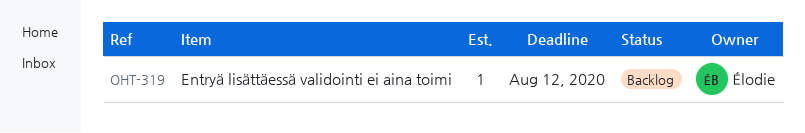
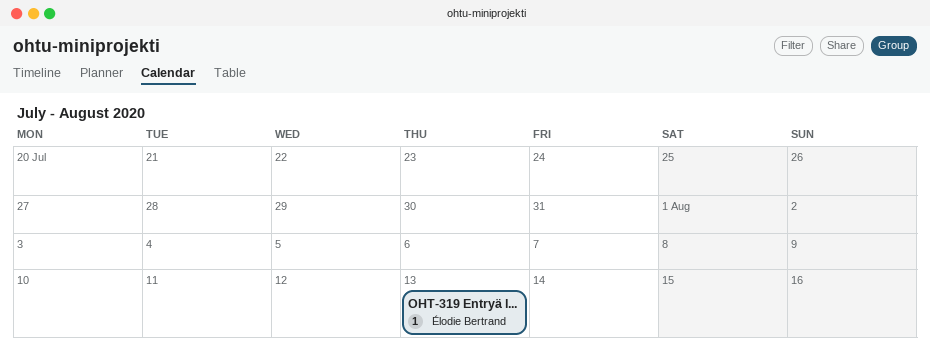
OHT-319, due: Aug 12 -> Aug 13

